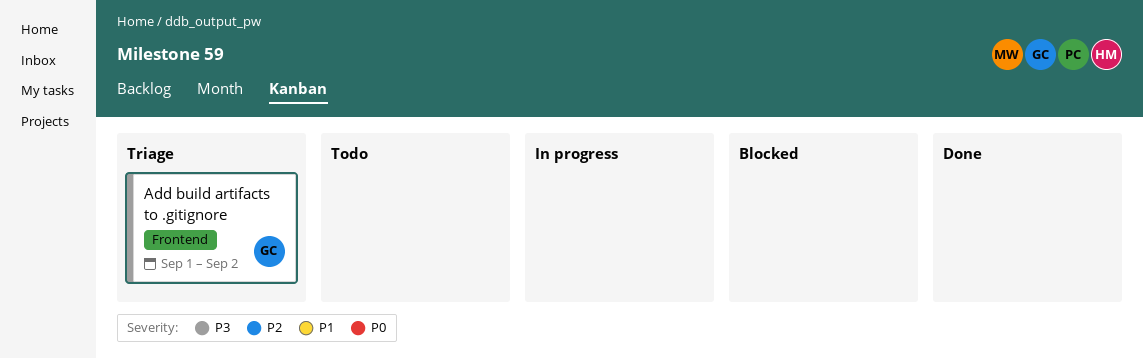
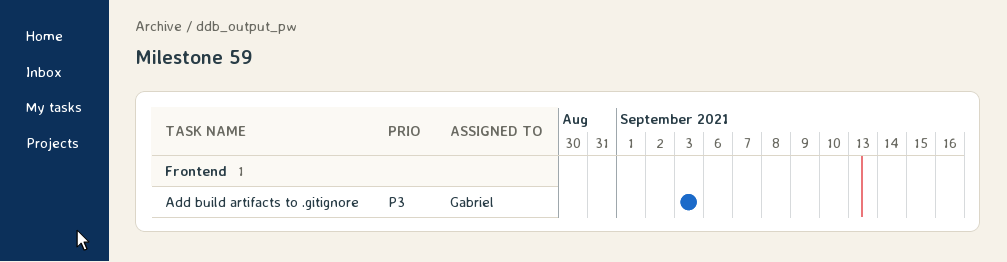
Add build artifacts to .gitignore, start: Sep 1 -> Sep 3
Add build artifacts to .gitignore, due: Sep 2 -> Sep 3

